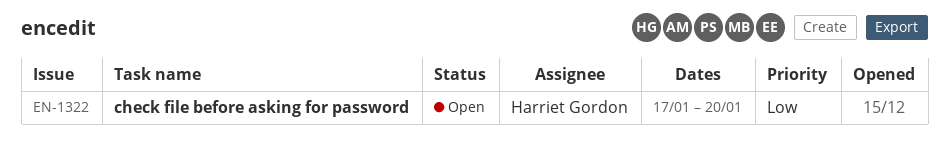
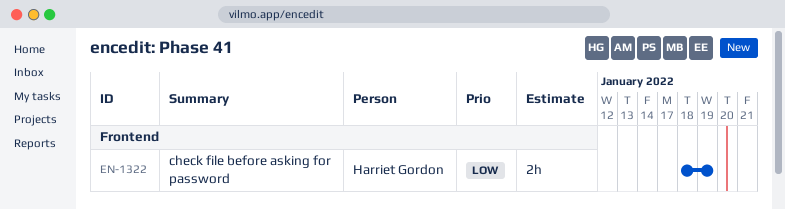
EN-1322, start: Jan 17 -> Jan 18
EN-1322, due: Jan 20 -> Jan 19

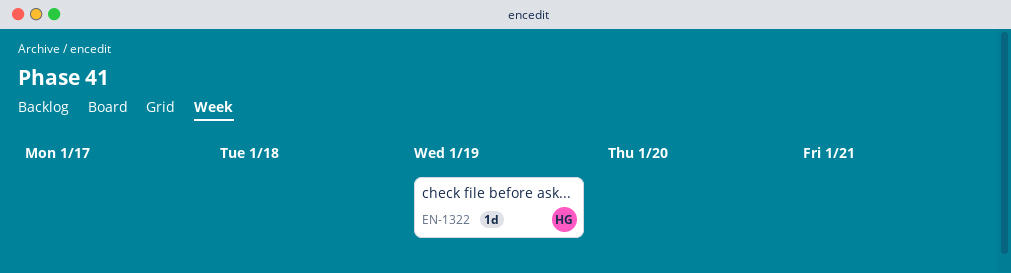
EN-1322, estimate: 2h -> 1d

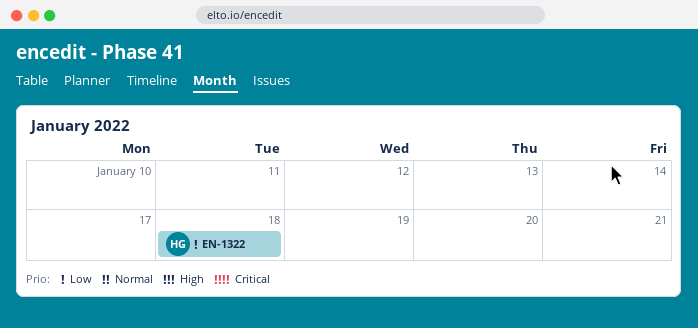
EN-1322, due: Jan 19 -> Jan 18

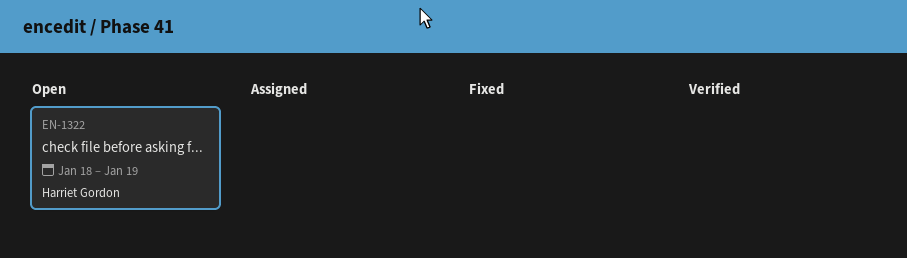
EN-1322, due: Jan 18 -> Jan 19

